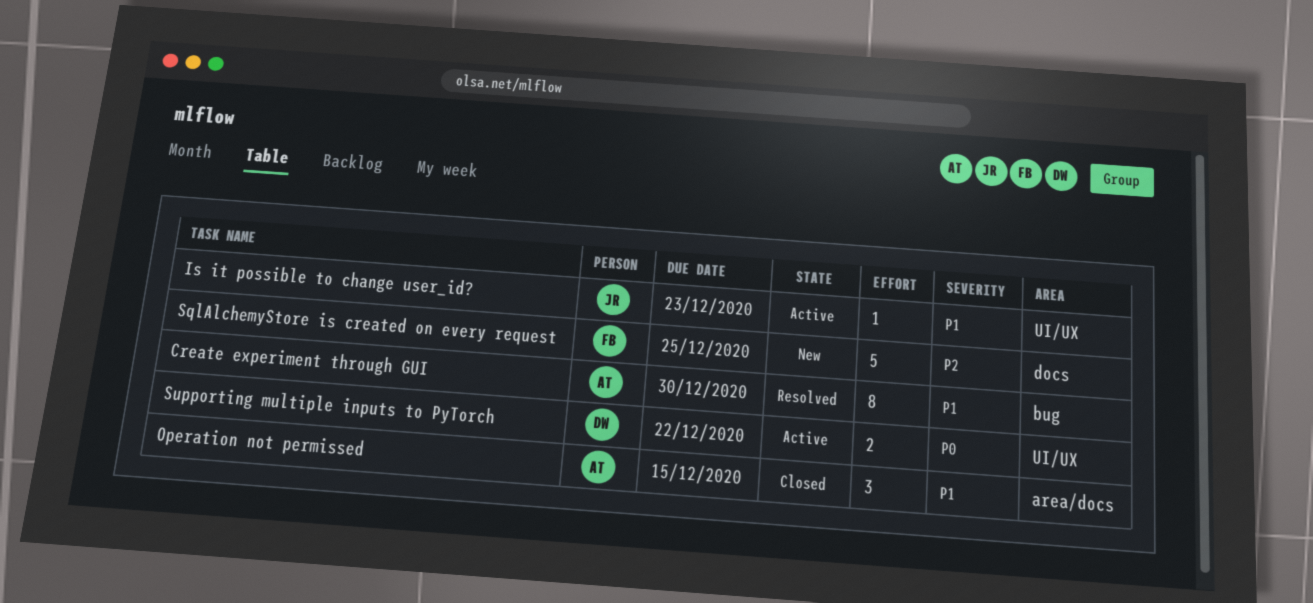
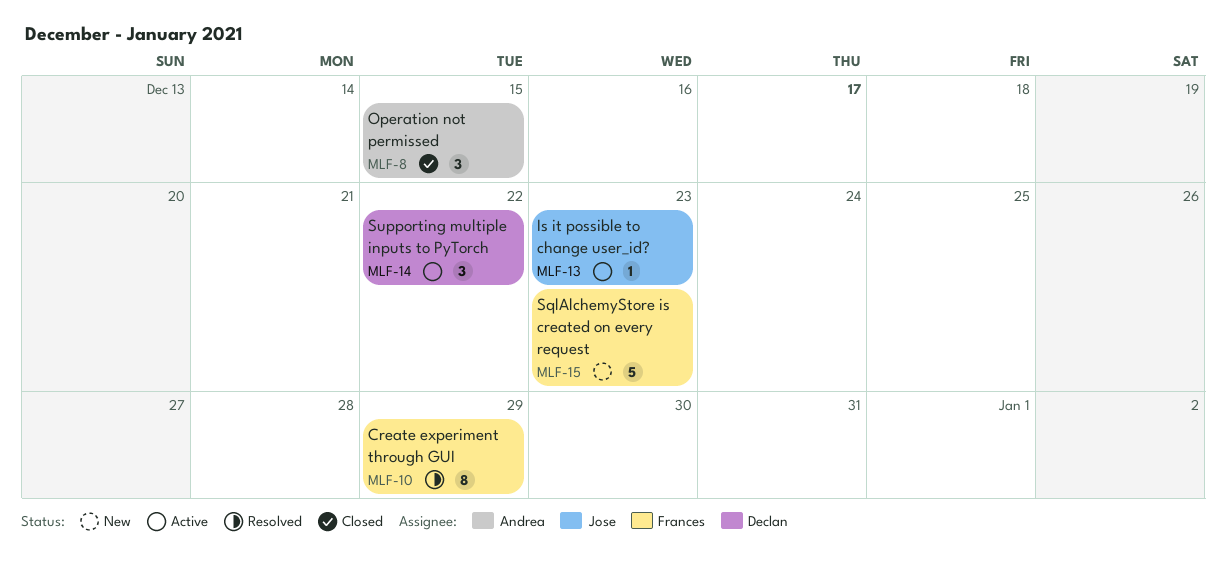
Create experiment through GUI, owner: Andrea -> Frances
Create experiment through GUI, due: Dec 30 -> Dec 29
SqlAlchemyStore is created on every request, due: Dec 25 -> Dec 23
Supporting multiple inputs to PyTorch, estimate: 2 -> 3

